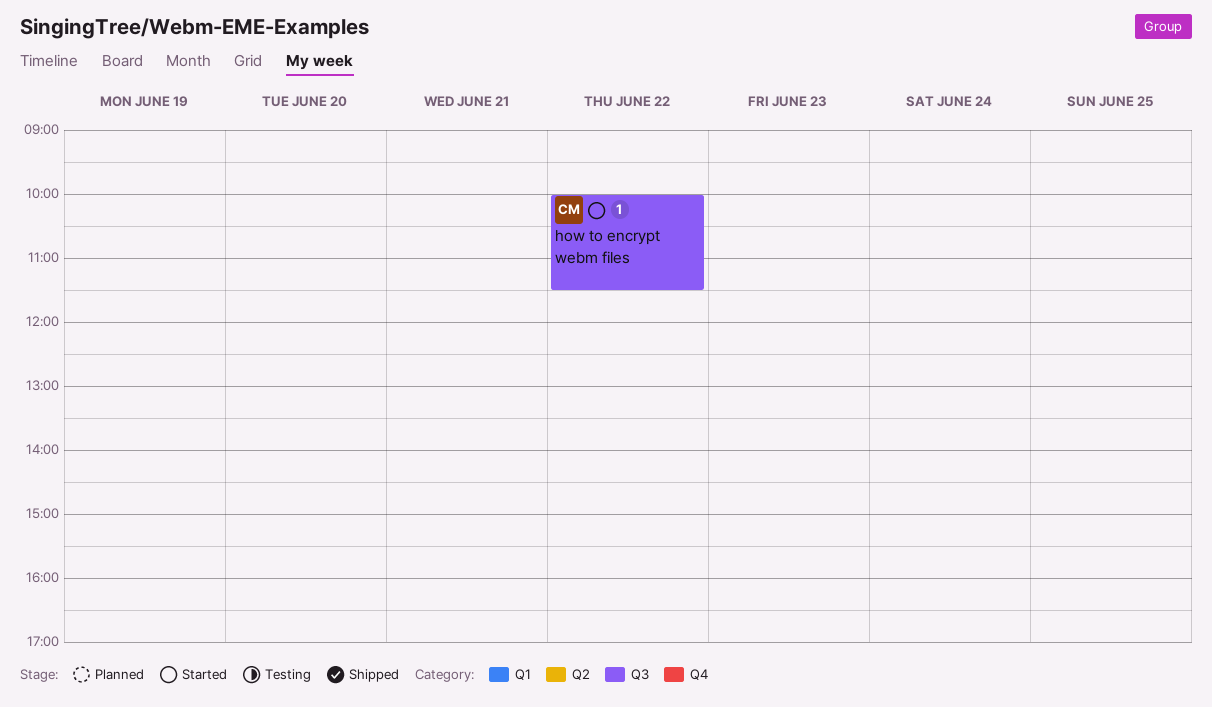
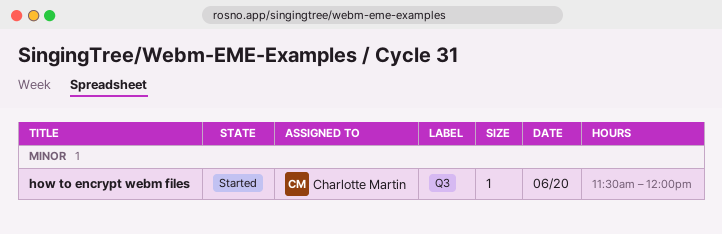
how to encrypt webm files, day: Jun 22 -> Jun 20
how to encrypt webm files, begins: 10:00 -> 11:30
how to encrypt webm files, ends: 11:30 -> 12:00

